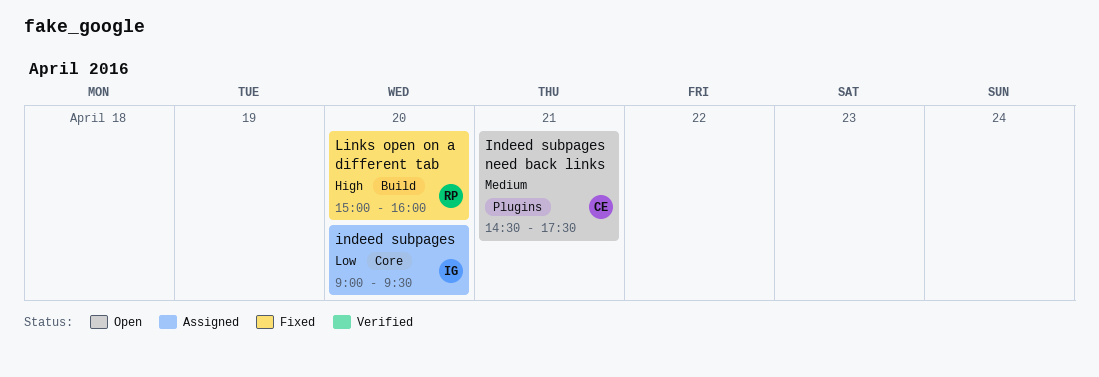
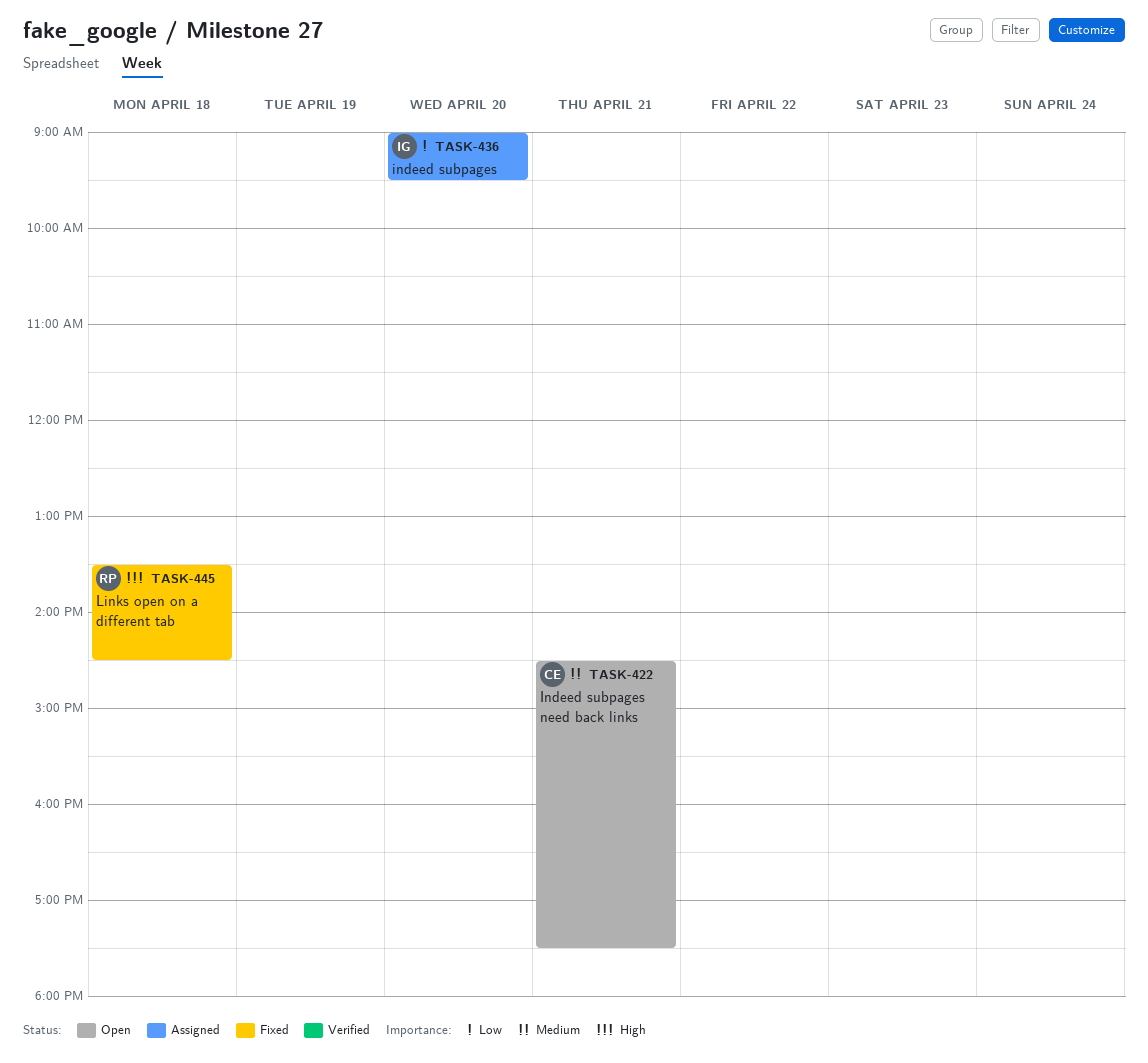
Links open on a different tab, day: Apr 20 -> Apr 18
Links open on a different tab, begins: 15:00 -> 13:30
Links open on a different tab, ends: 16:00 -> 14:30

